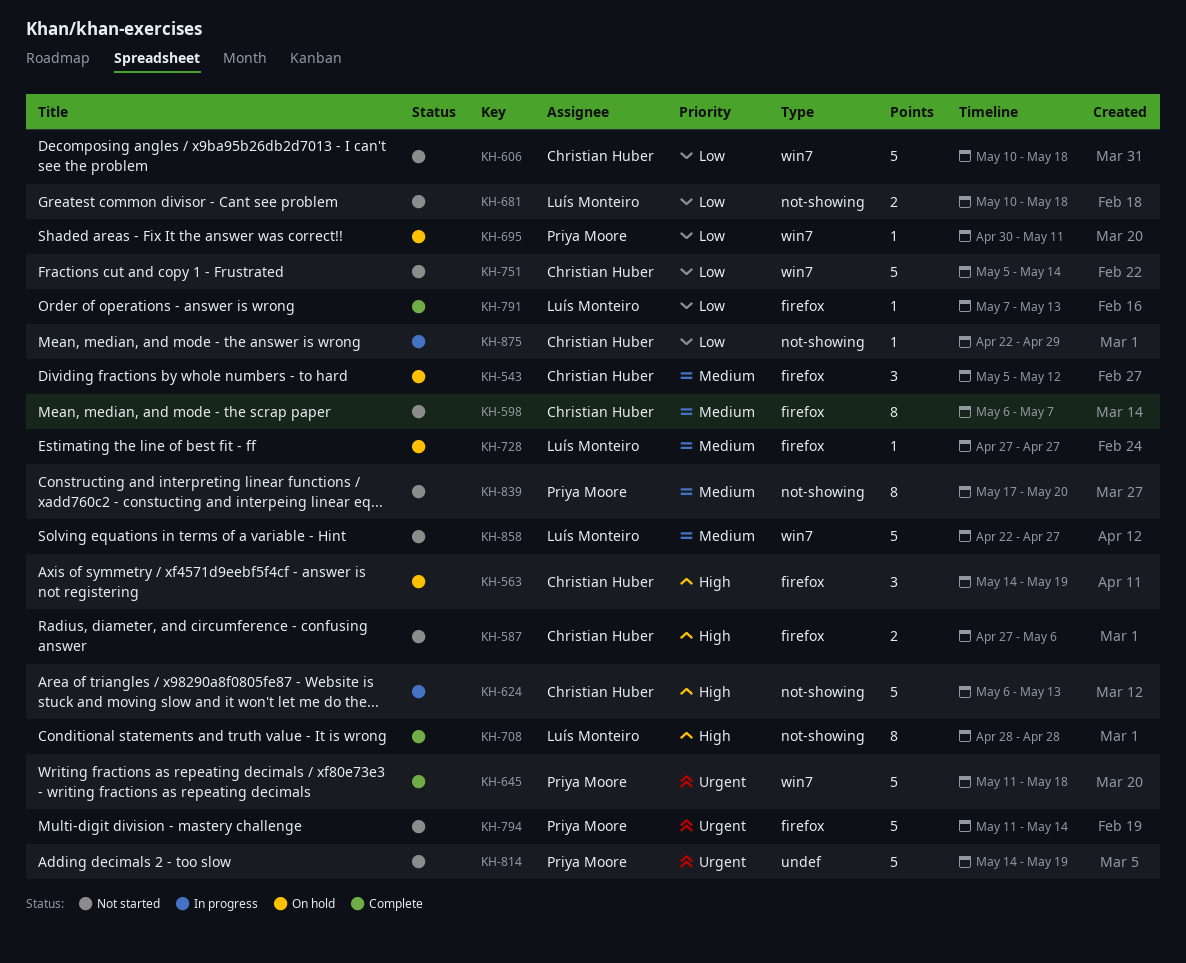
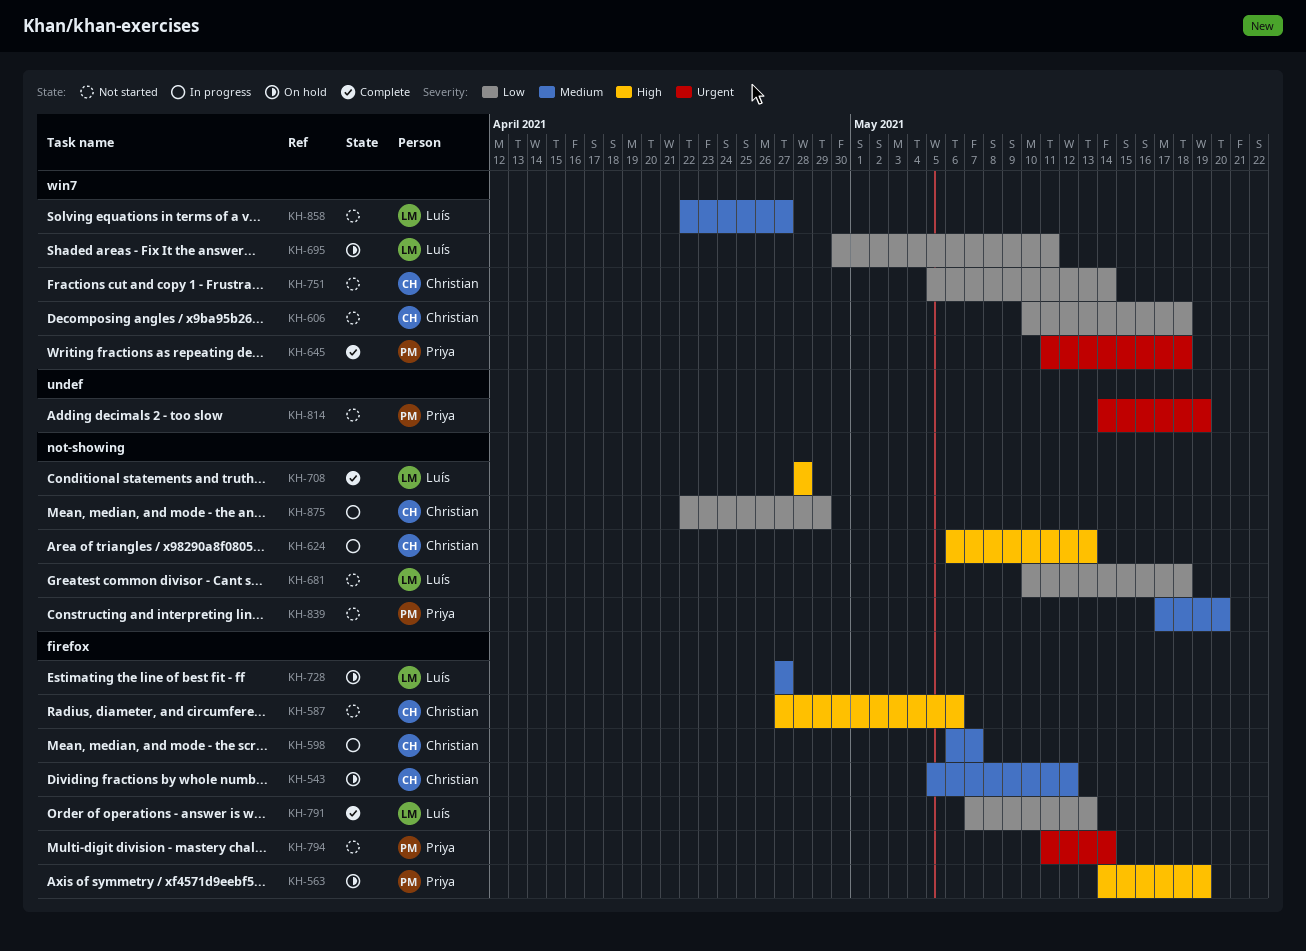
KH-563, owner: Christian Huber -> Priya Moore
KH-598, status: Not started -> In progress
KH-695, owner: Priya Moore -> Luís Monteiro

